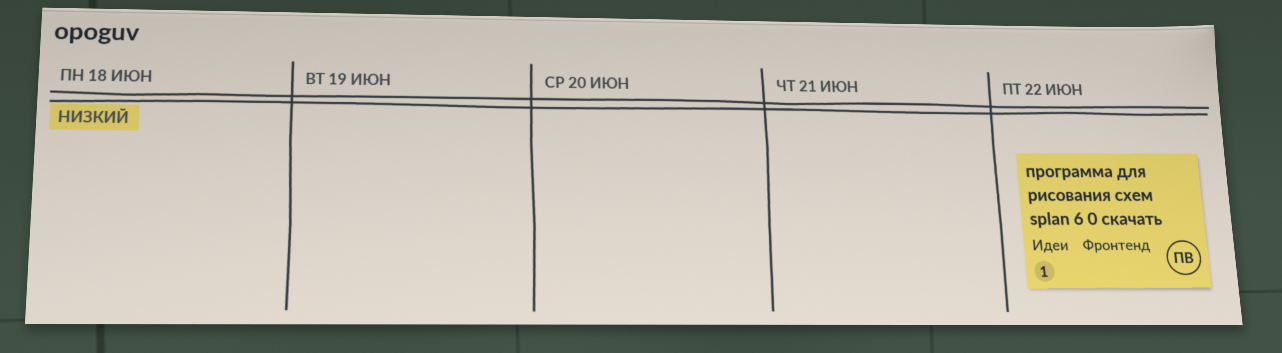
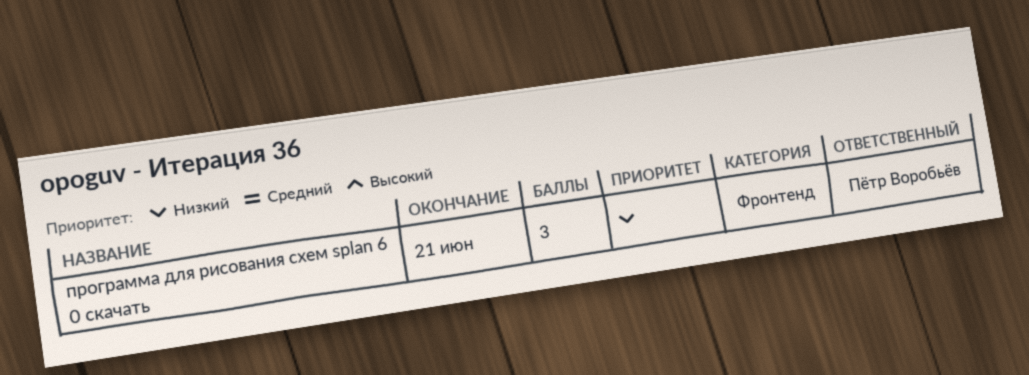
программа для рисования схем splan 6 0 скачать, estimate: 1 -> 3
программа для рисования схем splan 6 0 скачать, due: Jun 22 -> Jun 21

